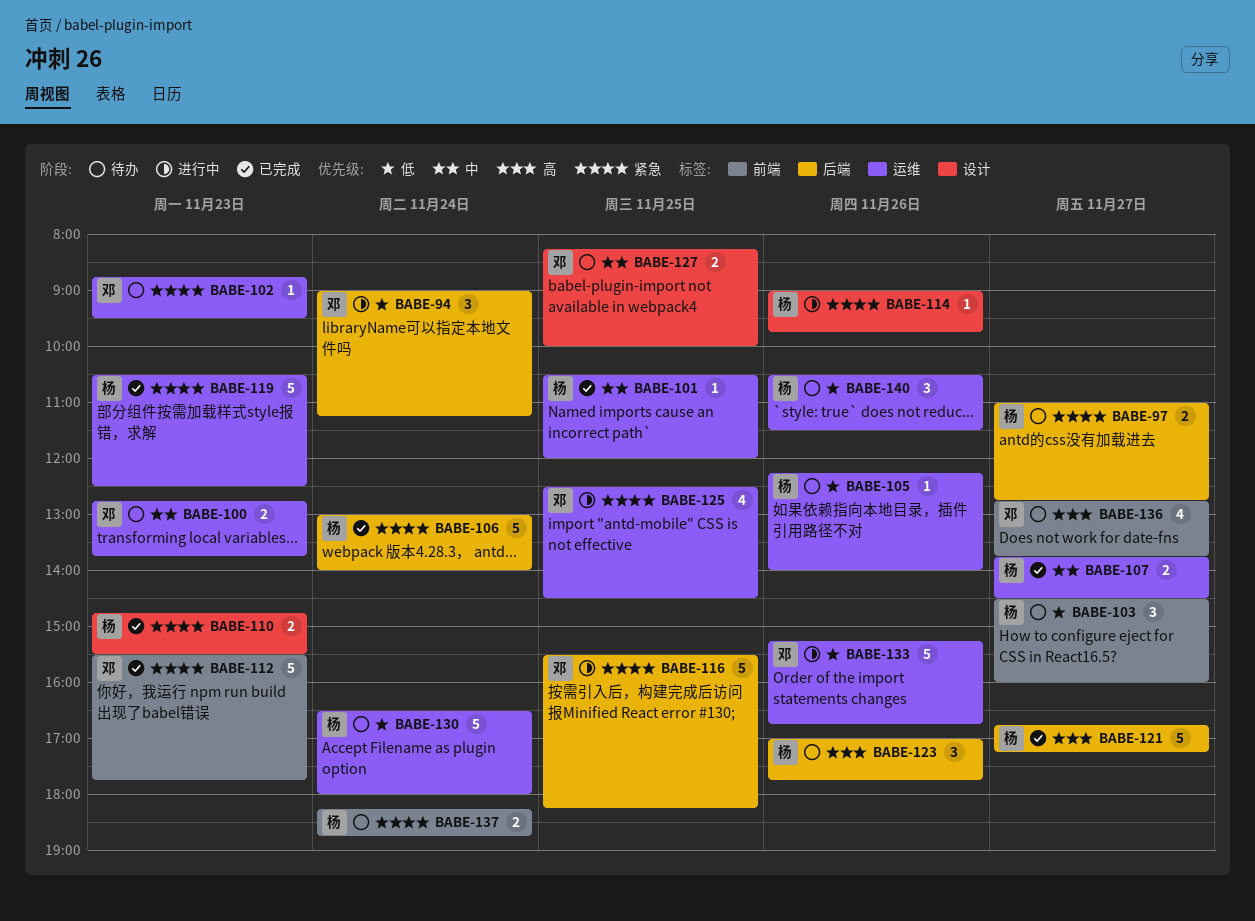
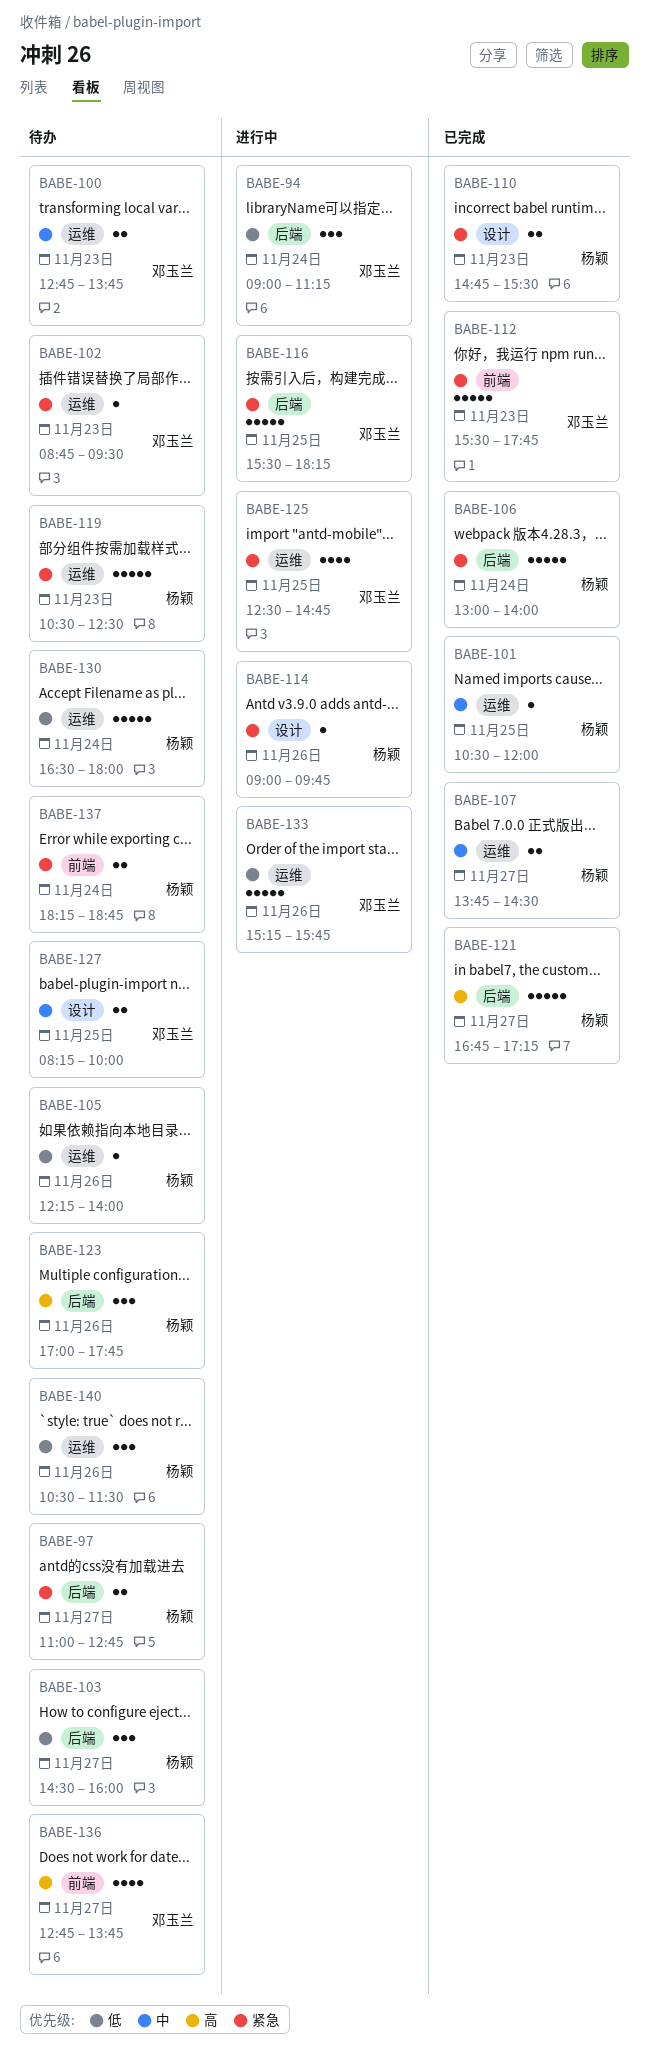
BABE-103, label: 前端 -> 后端
BABE-119, status: 已完成 -> 待办
BABE-125, ends: 14:30 -> 14:45
BABE-133, ends: 16:45 -> 15:45

